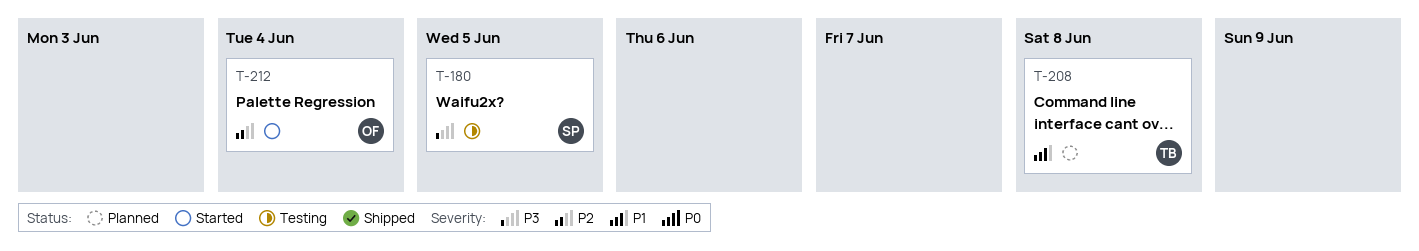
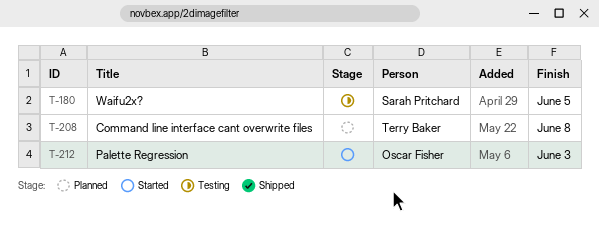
T-212, due: Jun 4 -> Jun 3

